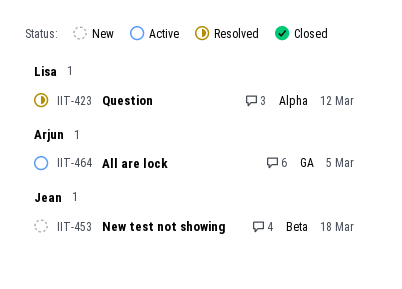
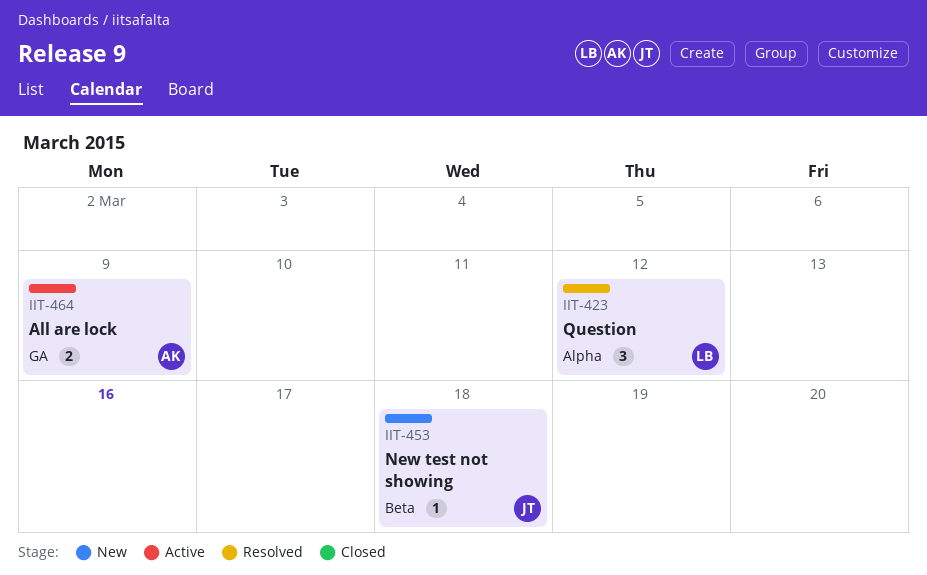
IIT-464, due: Mar 5 -> Mar 9

